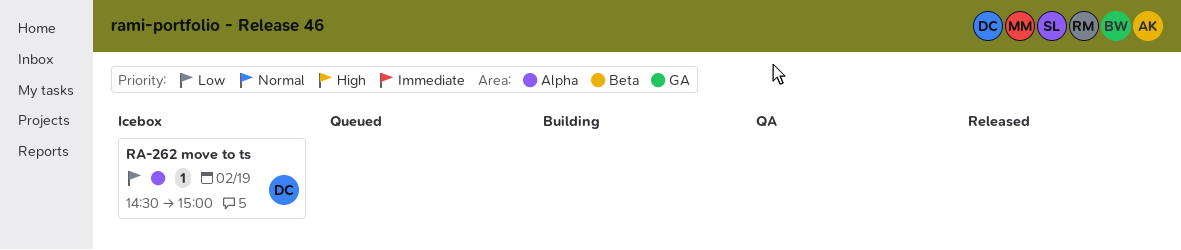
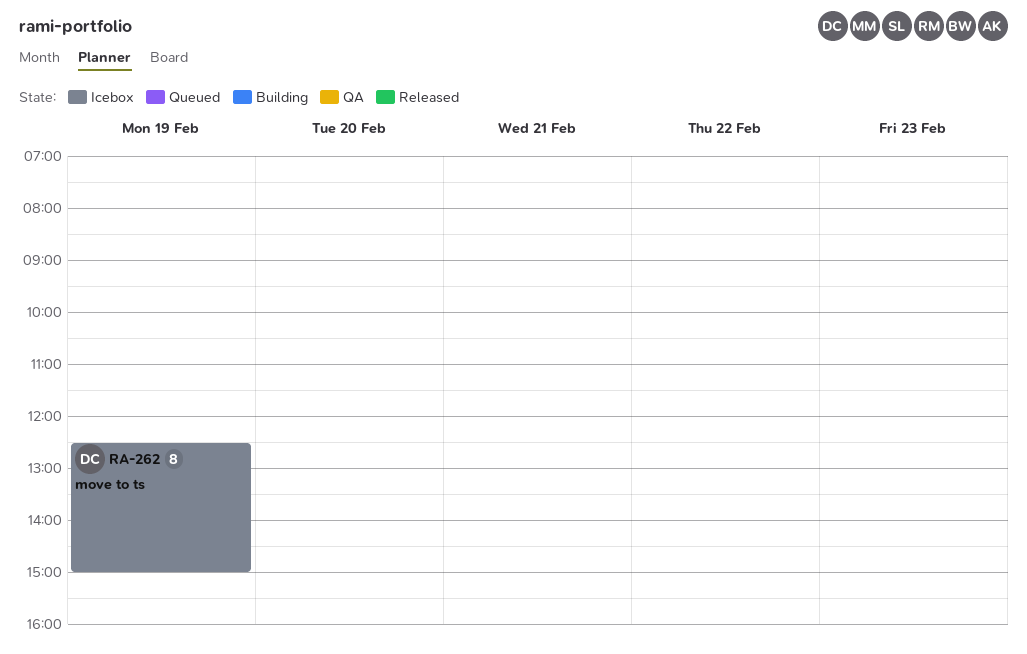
RA-262, estimate: 1 -> 8
RA-262, begins: 14:30 -> 12:30

